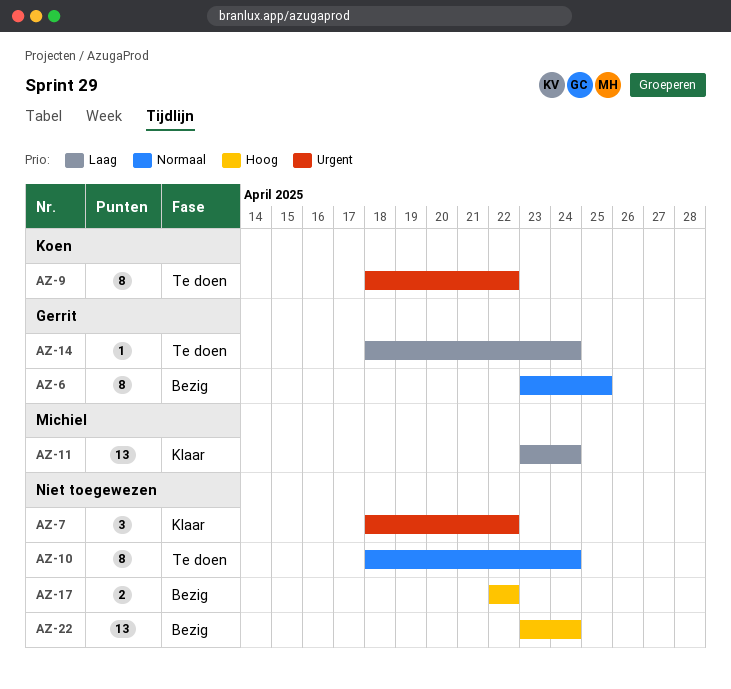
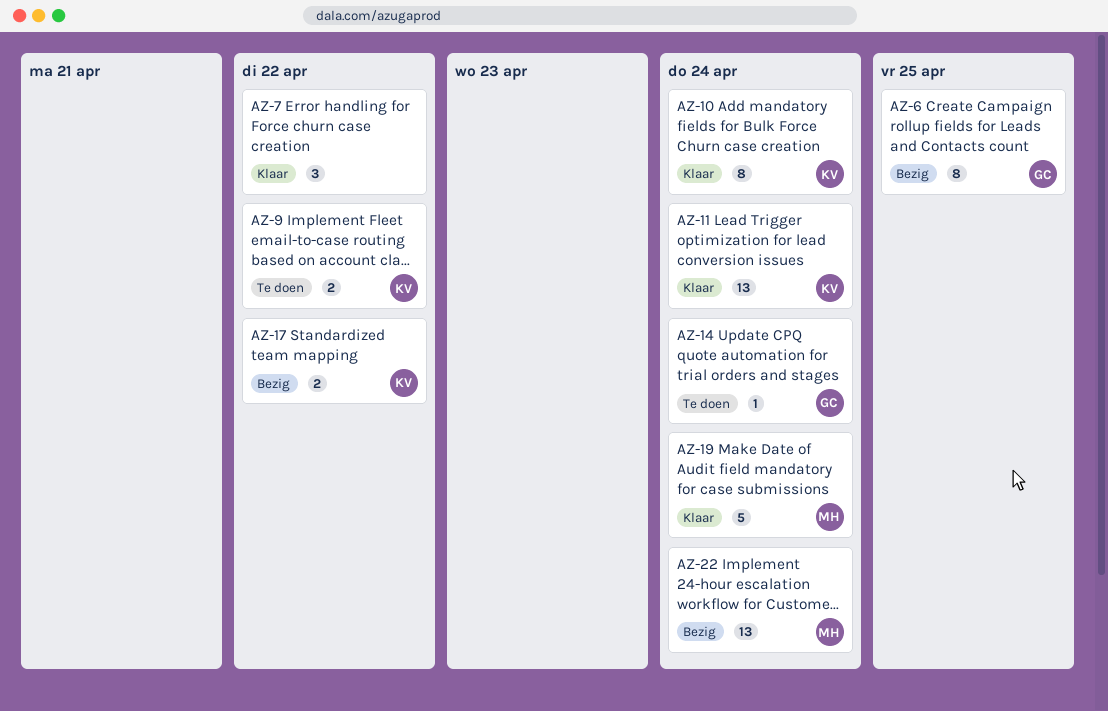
AZ-9, estimate: 8 -> 2
AZ-10, status: Te doen -> Klaar
AZ-10, owner: none -> Koen
AZ-11, owner: Michiel -> Koen
AZ-17, owner: none -> Koen
AZ-19: none -> present
AZ-22, owner: none -> Michiel

